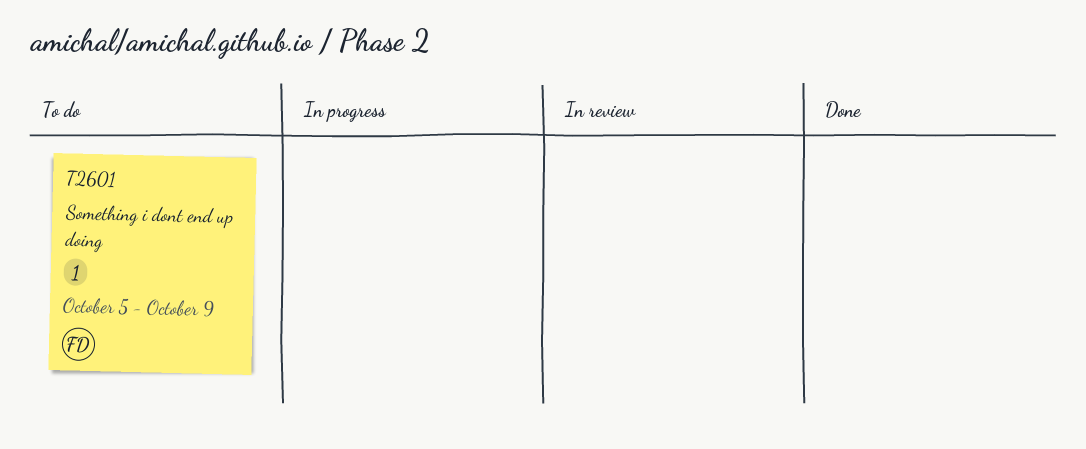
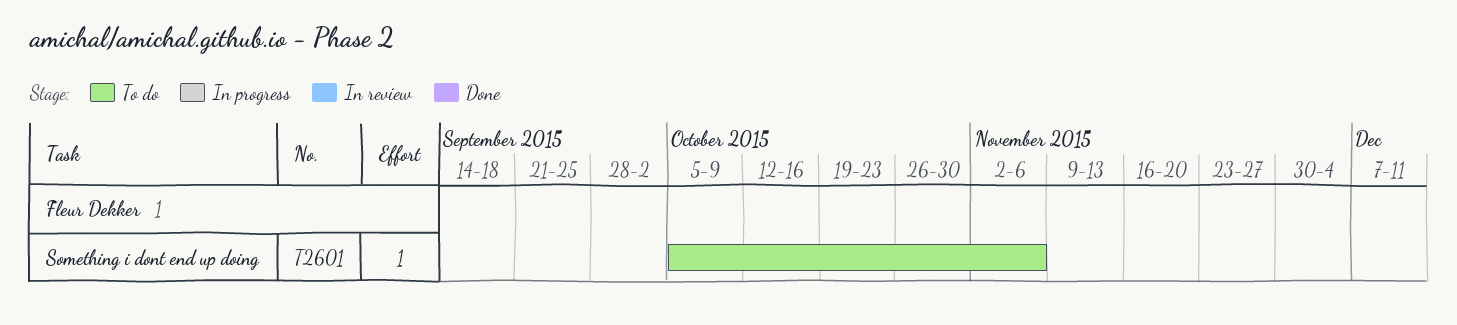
T2601, due: Oct 9 -> Nov 6

